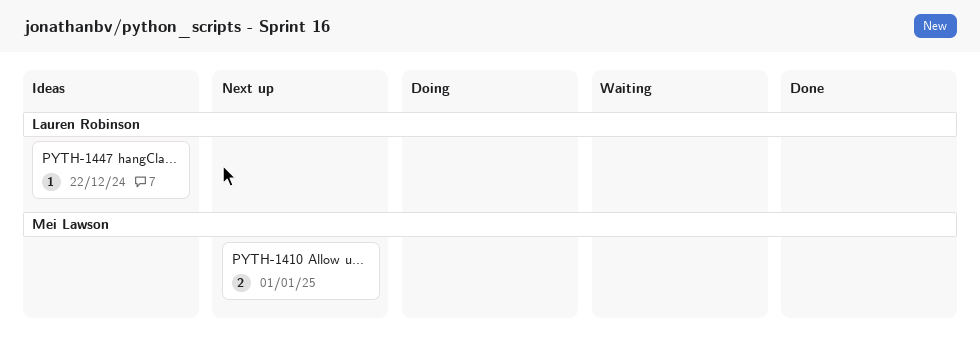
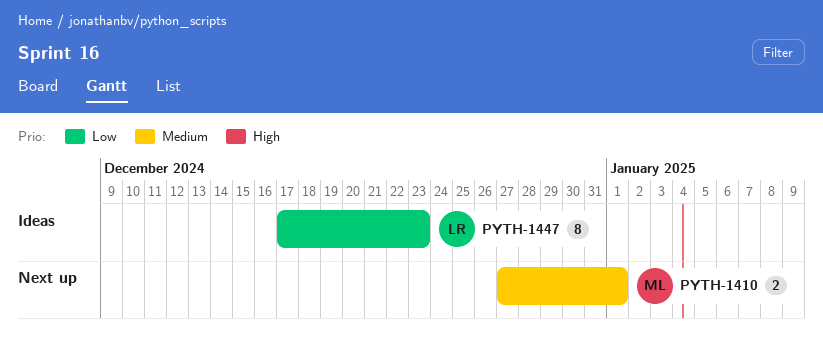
PYTH-1447, estimate: 1 -> 8
PYTH-1447, due: Dec 22 -> Dec 23

